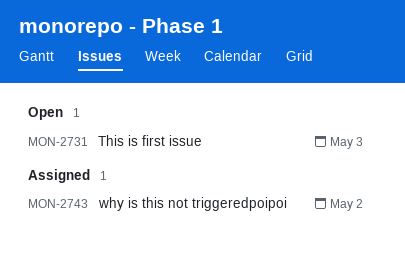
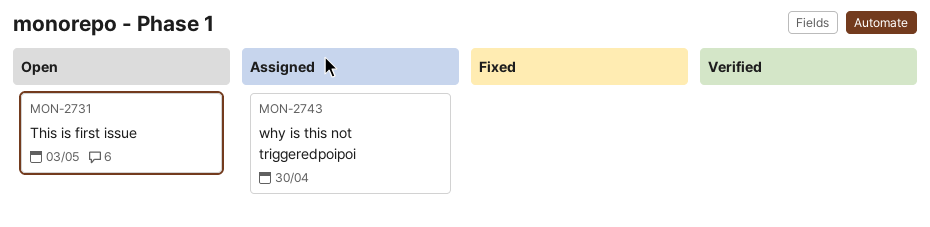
MON-2743, due: May 2 -> Apr 30

